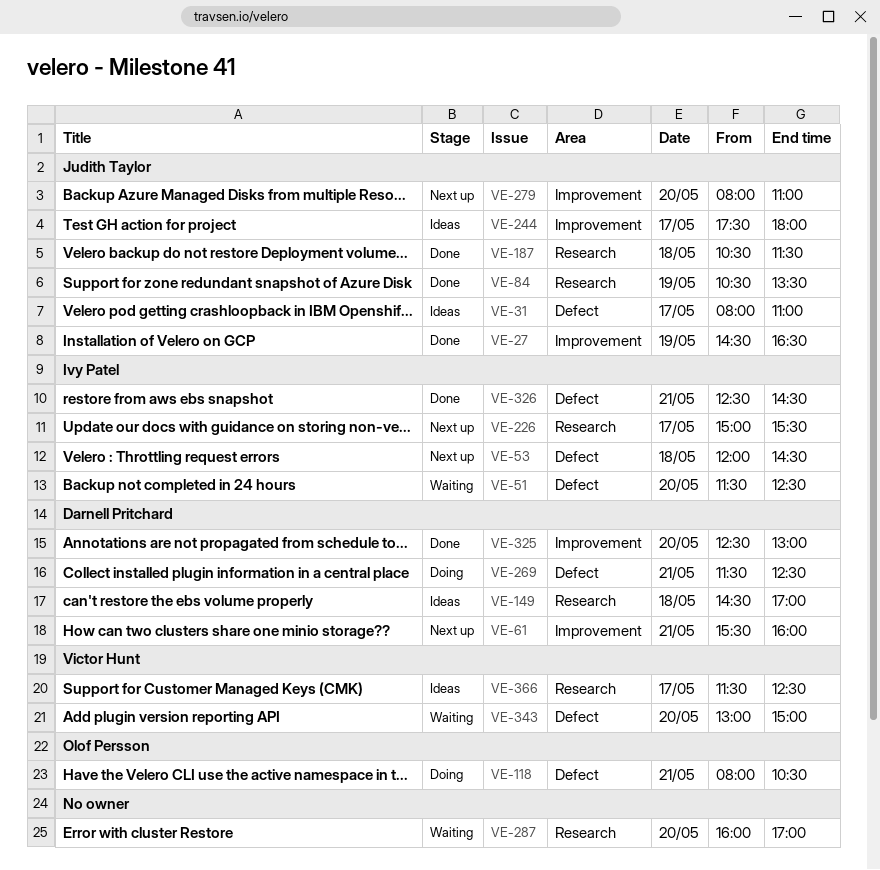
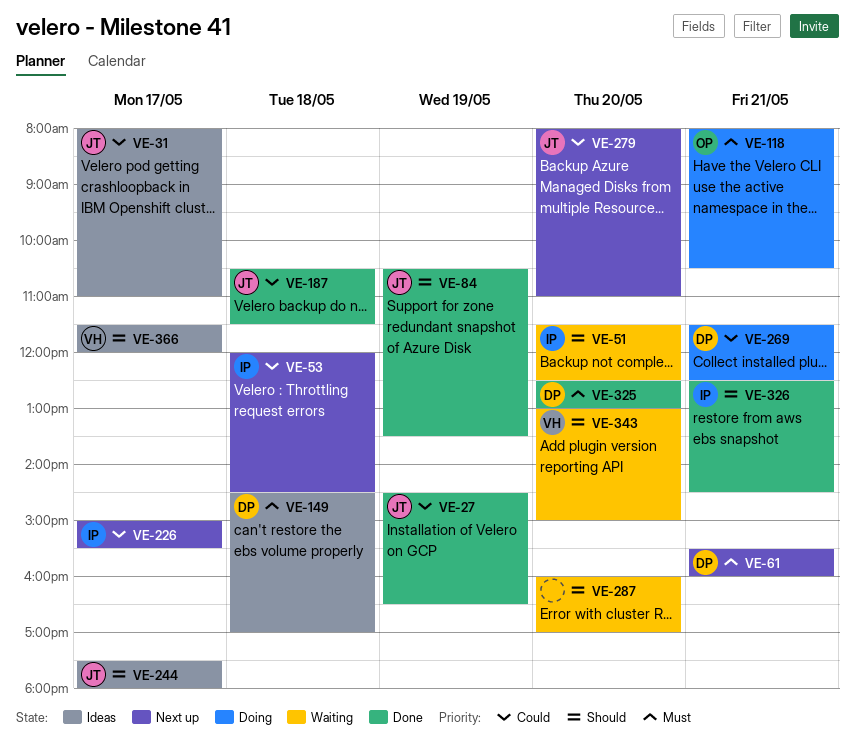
VE-366, ends: 12:30 -> 12:00

